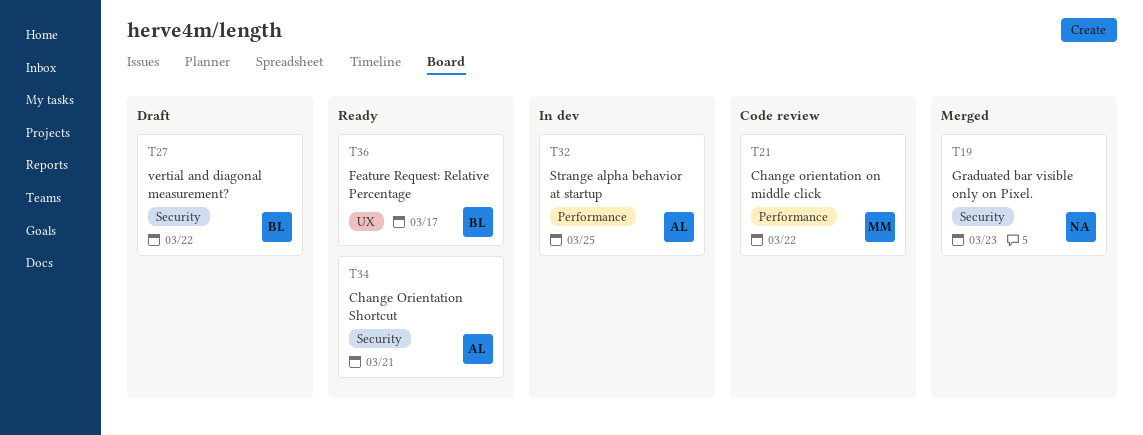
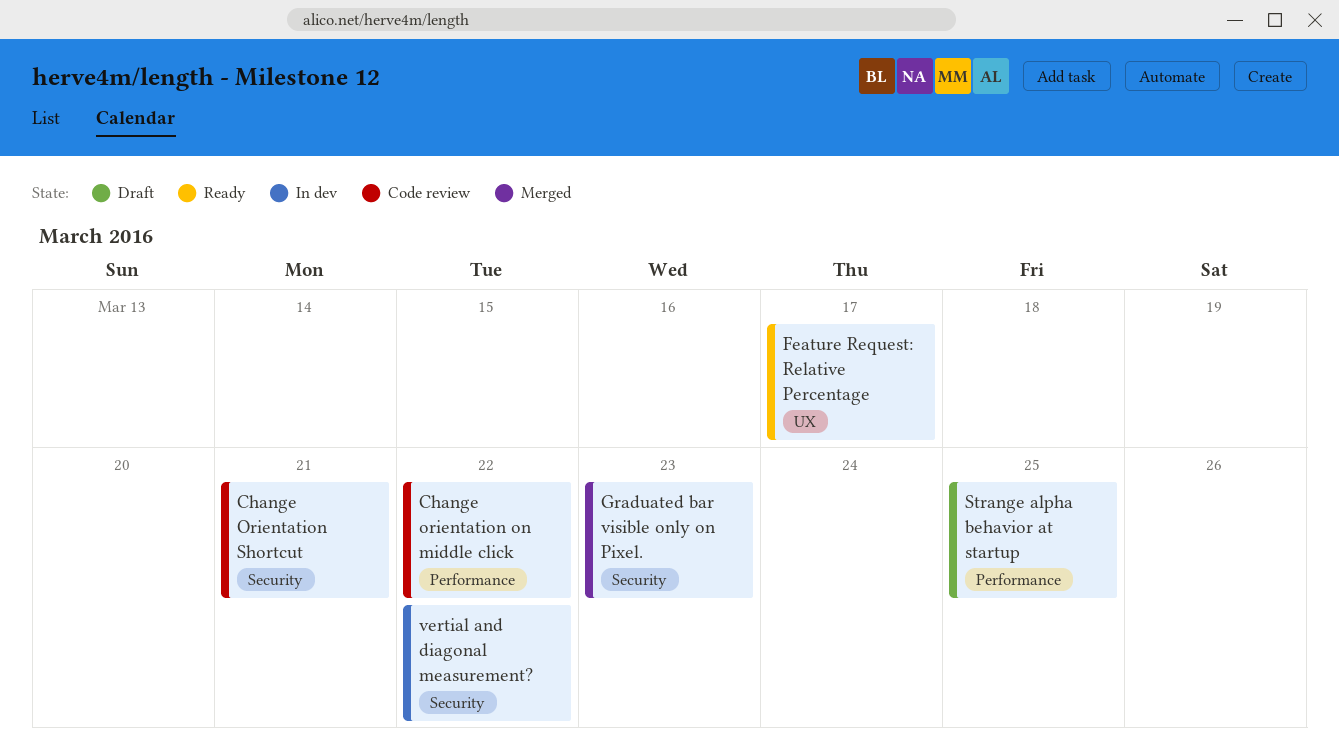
Change Orientation Shortcut, status: Ready -> Code review
Strange alpha behavior at startup, status: In dev -> Draft
vertial and diagonal measurement?, status: Draft -> In dev

